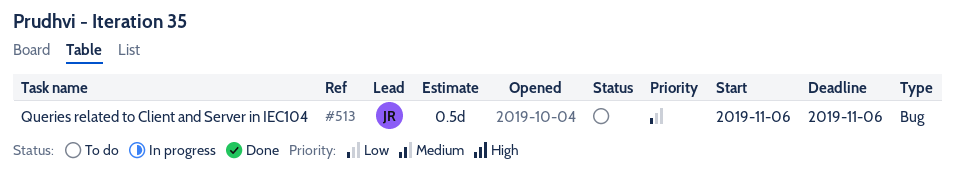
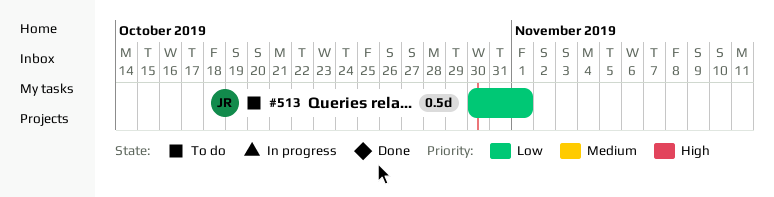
#513, start: Nov 6 -> Oct 30
#513, due: Nov 6 -> Nov 1

